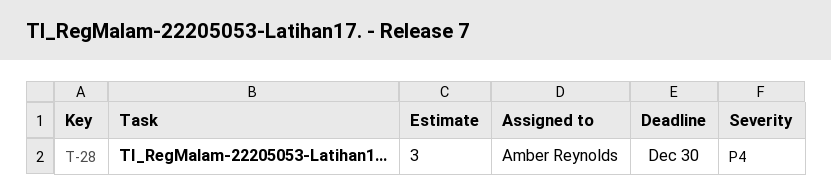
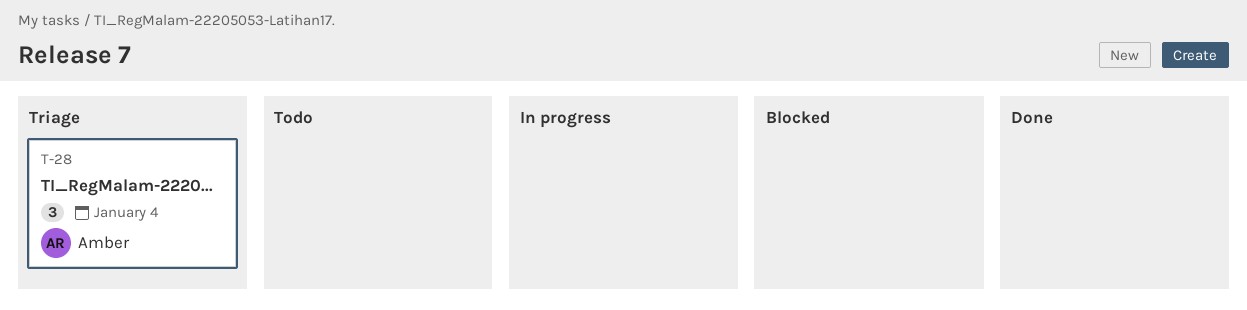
T-28, due: Dec 30 -> Jan 4

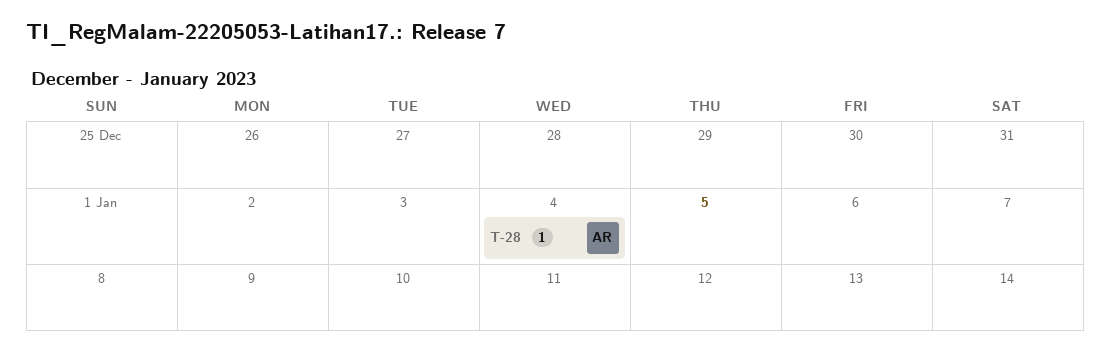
T-28, estimate: 3 -> 1

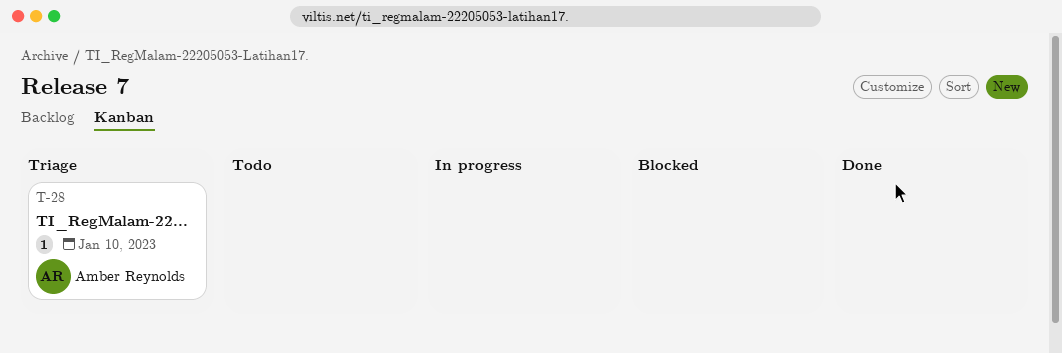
T-28, due: Jan 4 -> Jan 10

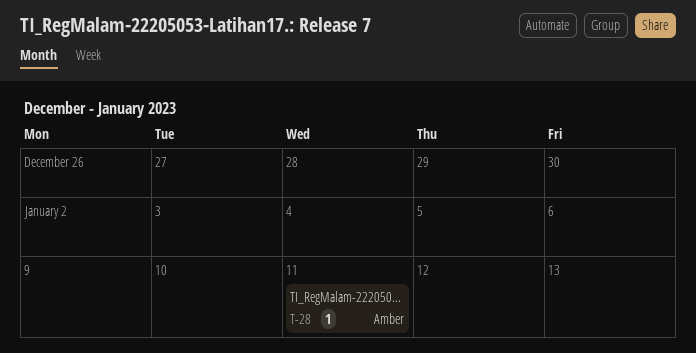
T-28, due: Jan 10 -> Jan 11

